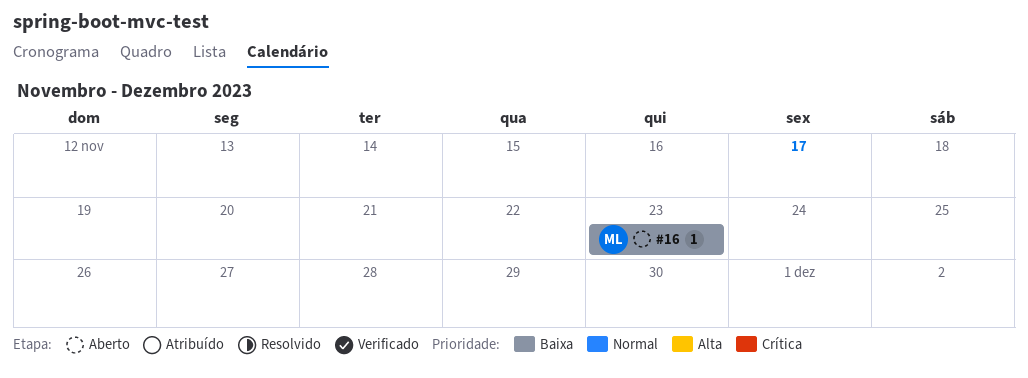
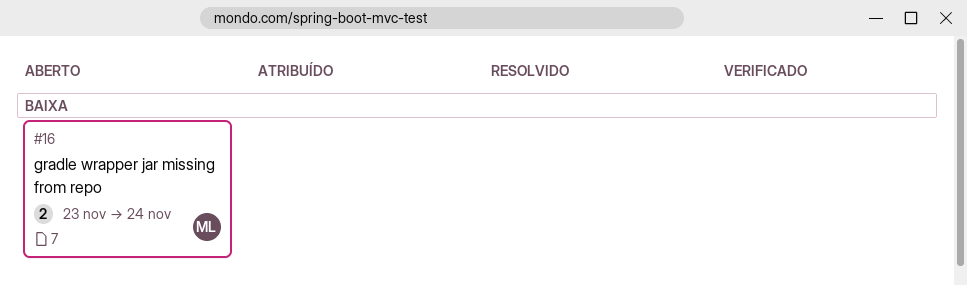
#16, estimate: 1 -> 2
#16, due: Nov 23 -> Nov 24

